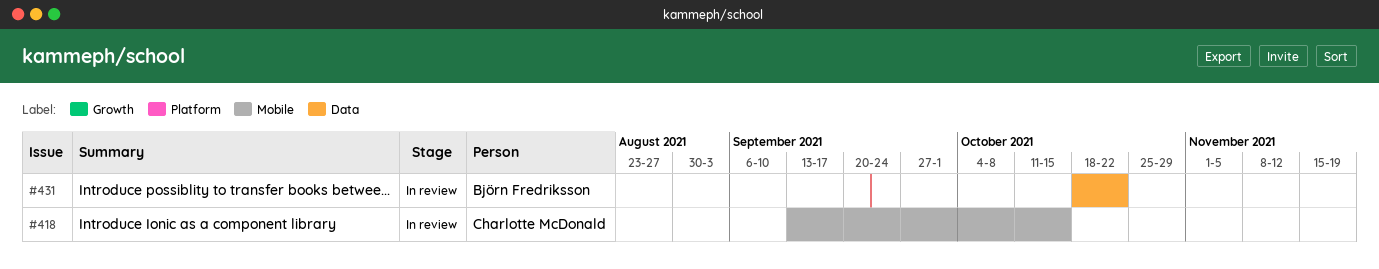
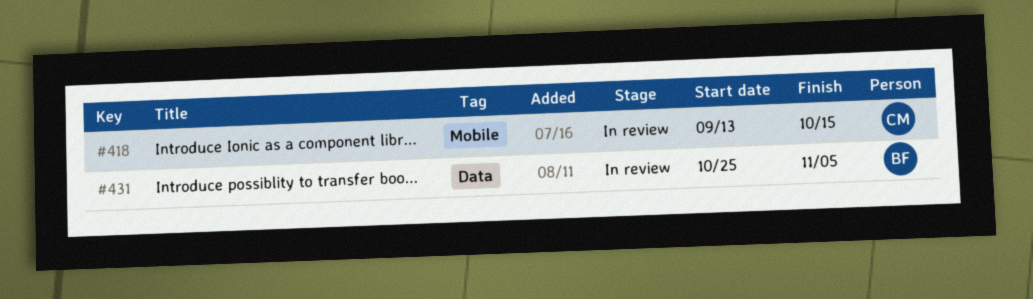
#431, start: Oct 18 -> Oct 25
#431, due: Oct 22 -> Nov 5

